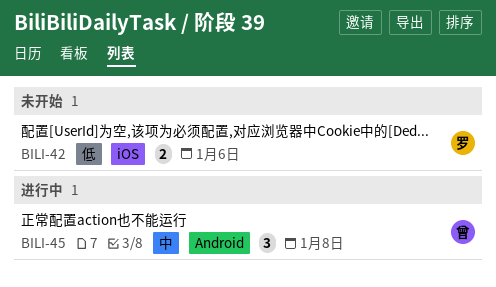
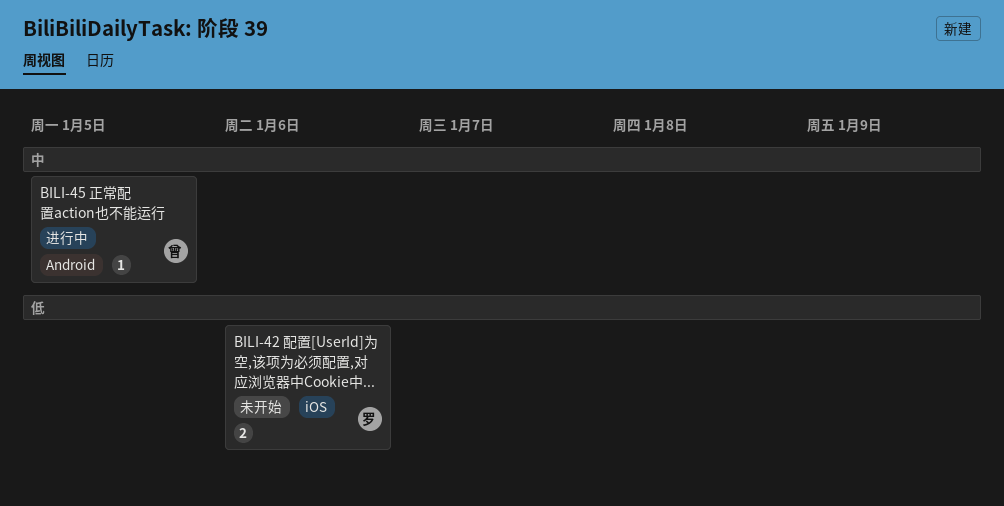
BILI-45, estimate: 3 -> 1
BILI-45, due: Jan 8 -> Jan 5

